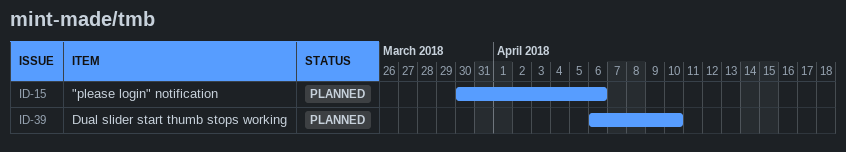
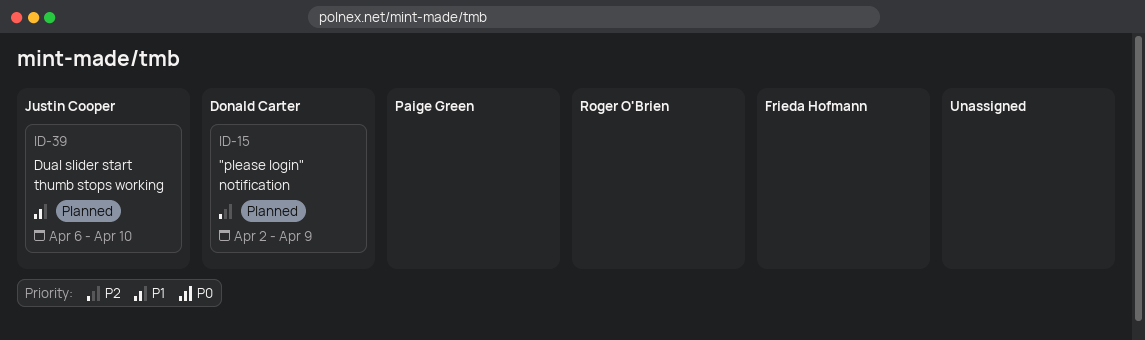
ID-15, start: Mar 30 -> Apr 2
ID-15, due: Apr 6 -> Apr 9

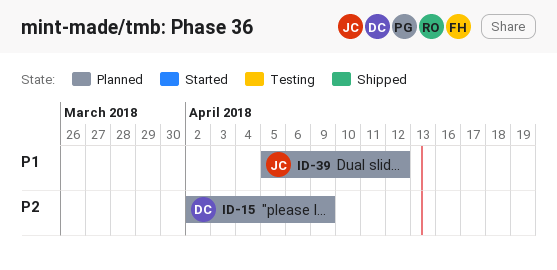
ID-39, start: Apr 6 -> Apr 5
ID-39, due: Apr 10 -> Apr 12

